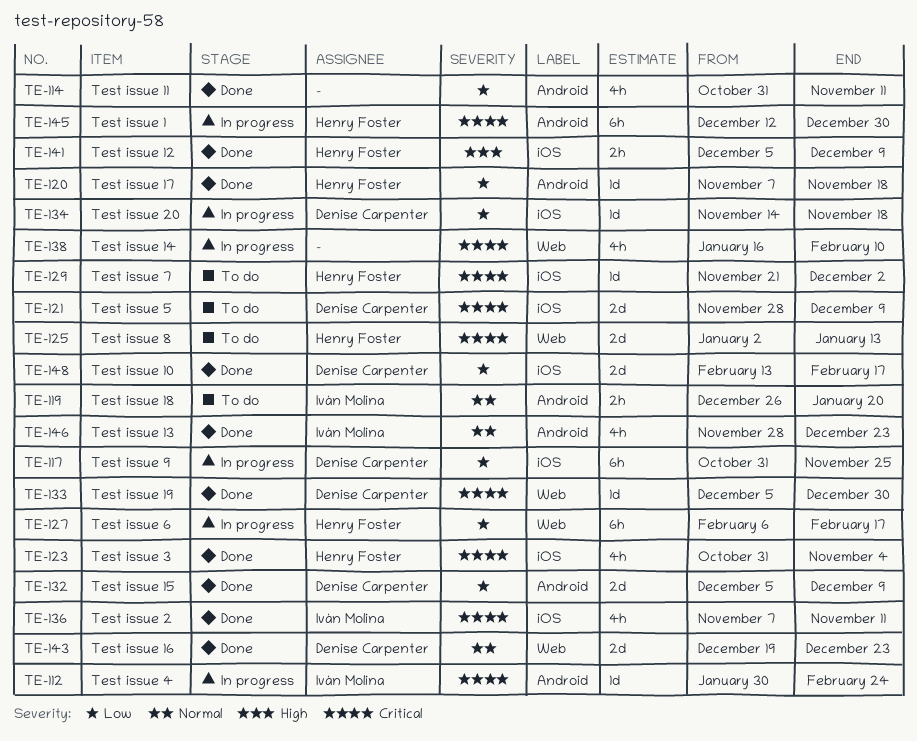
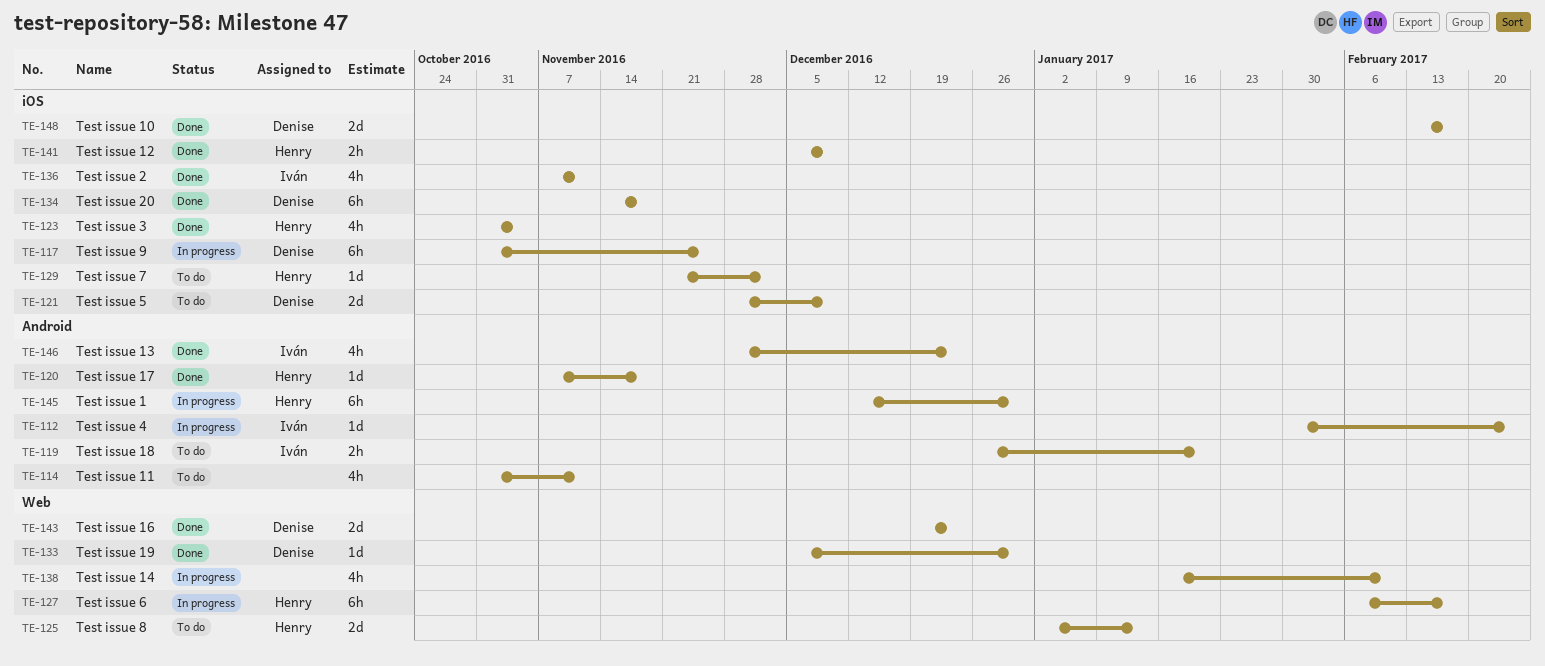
TE-114, status: Done -> To do
TE-132: present -> none
TE-134, status: In progress -> Done
TE-134, estimate: 1d -> 6h

